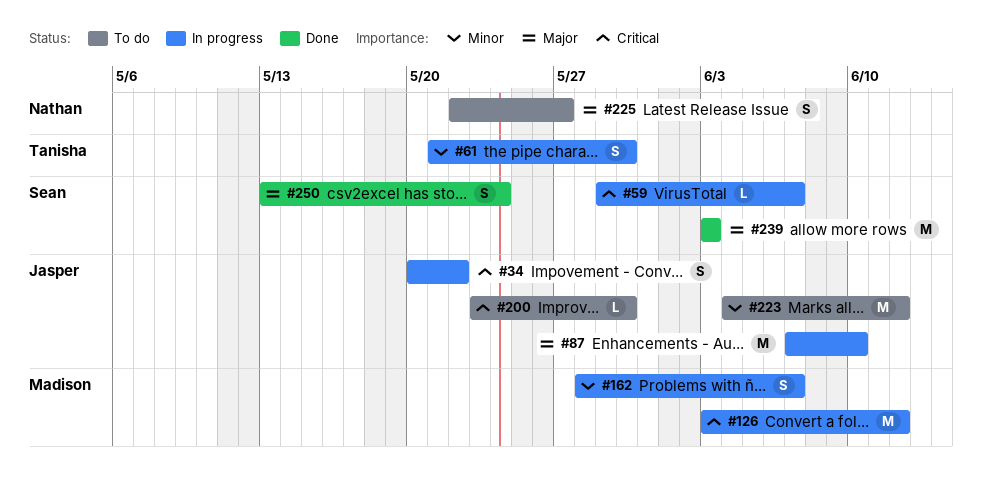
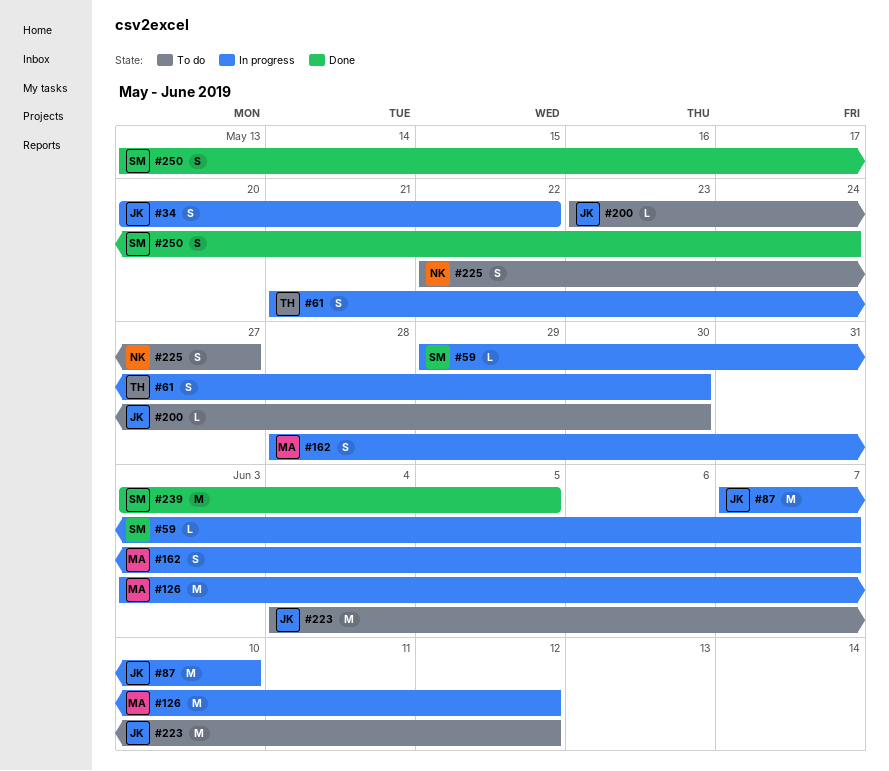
#239, due: Jun 3 -> Jun 5

